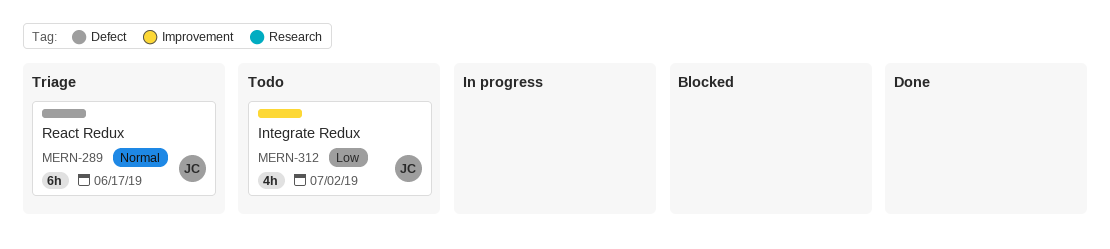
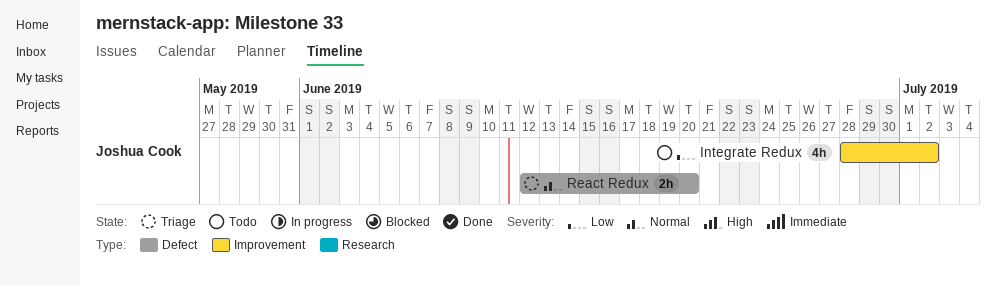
React Redux, estimate: 6h -> 2h
React Redux, due: Jun 17 -> Jun 20

